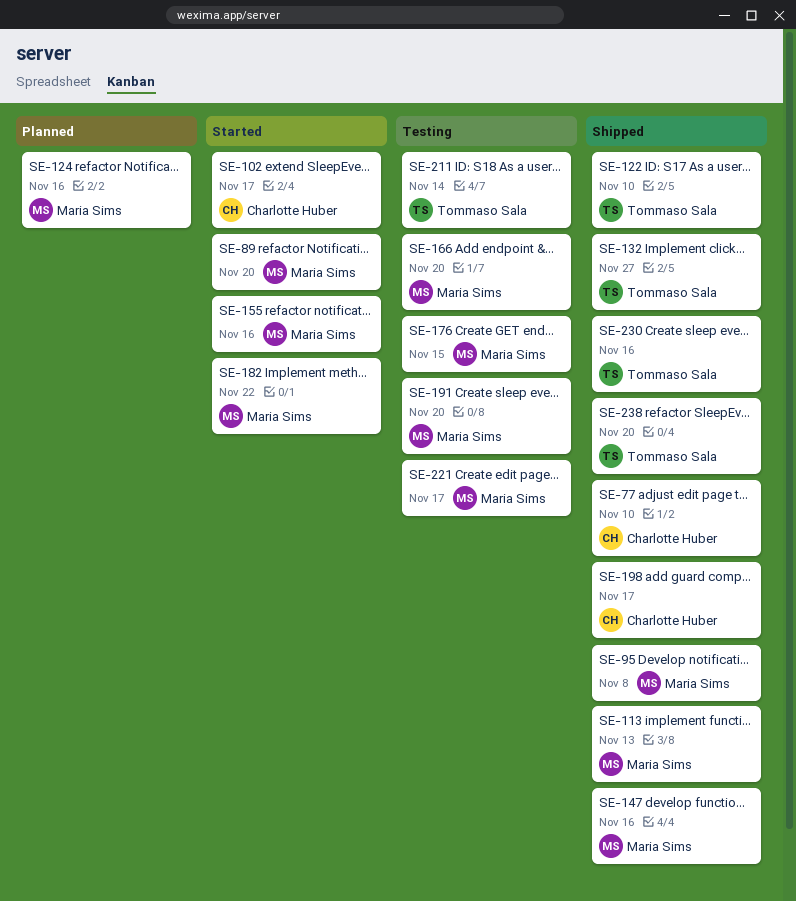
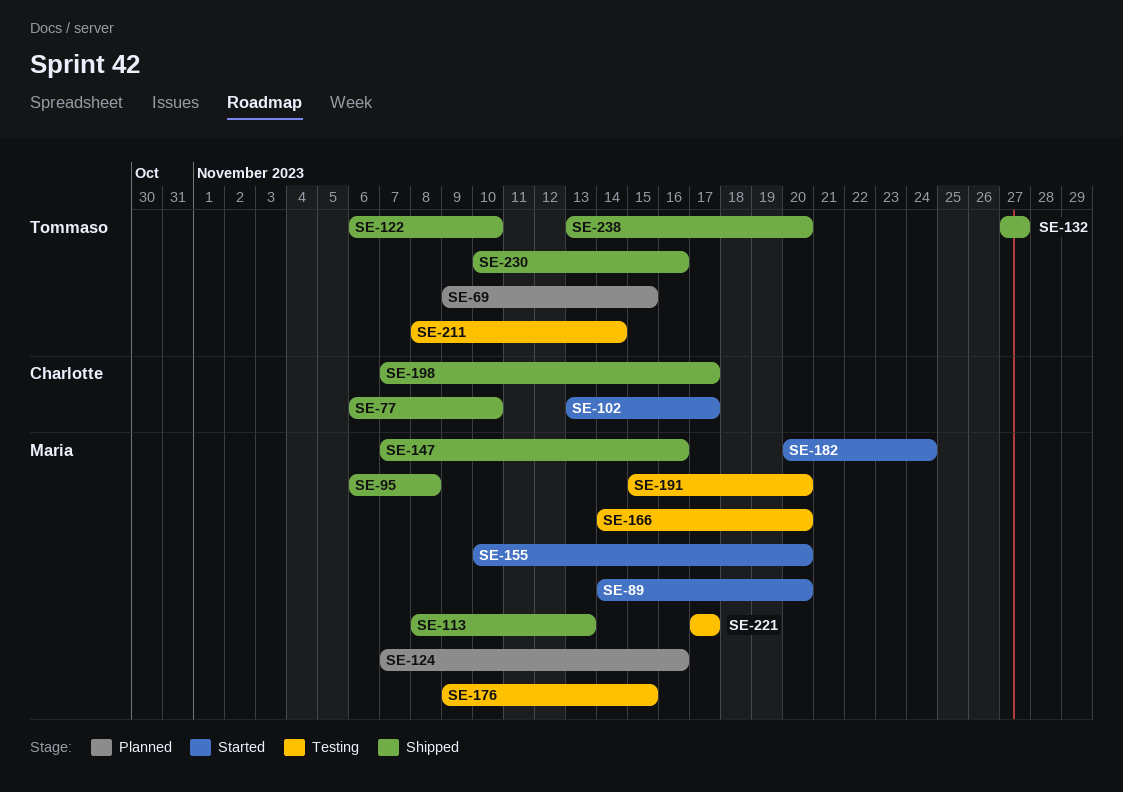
SE-69: none -> present
SE-155, due: Nov 16 -> Nov 20
SE-182, due: Nov 22 -> Nov 24

